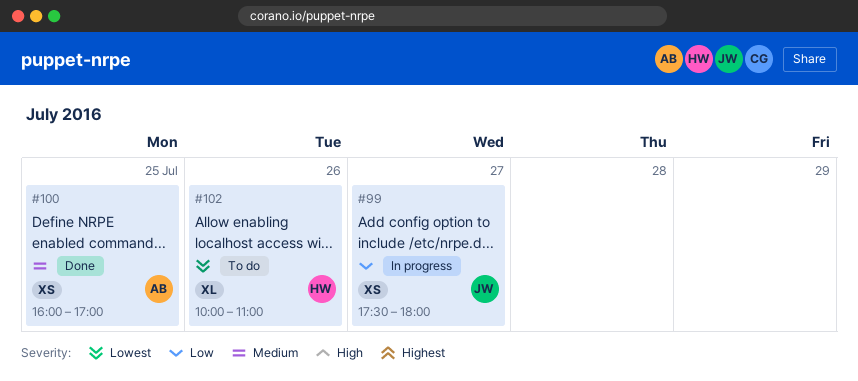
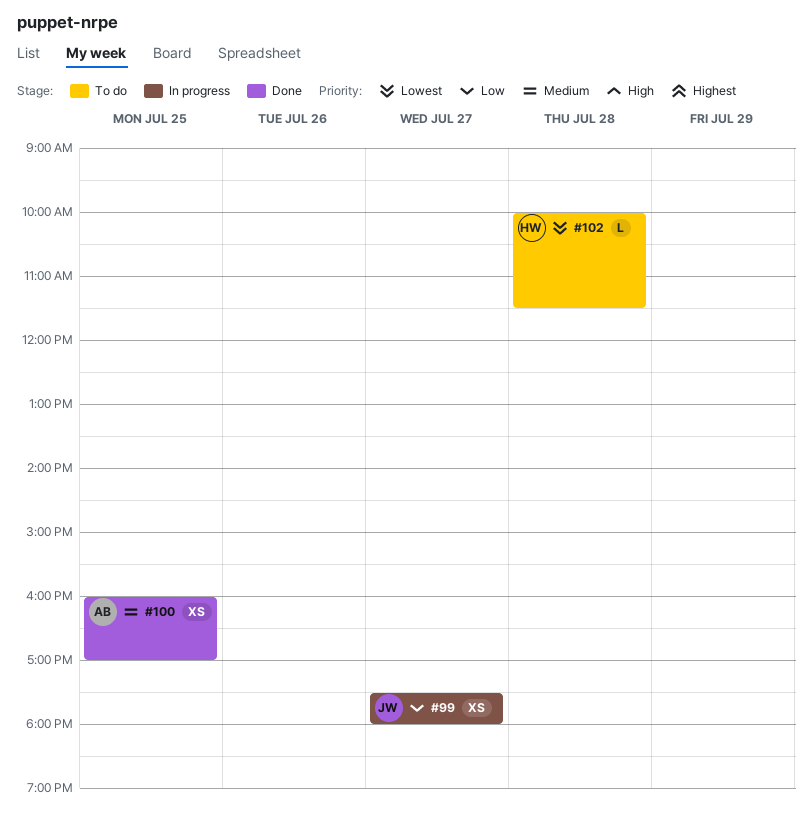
#102, estimate: XL -> L
#102, day: Jul 26 -> Jul 28
#102, ends: 11:00 -> 11:30

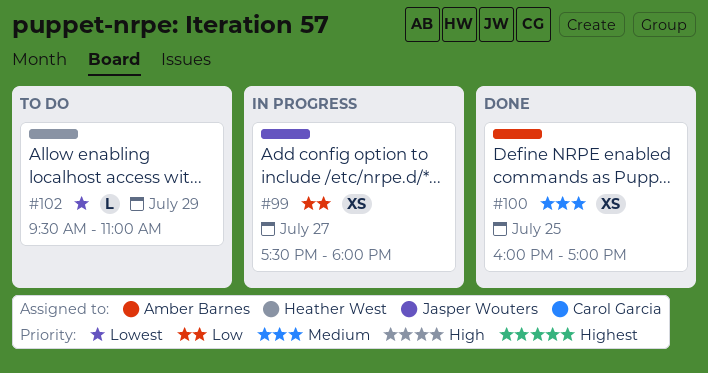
#102, day: Jul 28 -> Jul 29
#102, begins: 10:00 -> 09:30
#102, ends: 11:30 -> 11:00

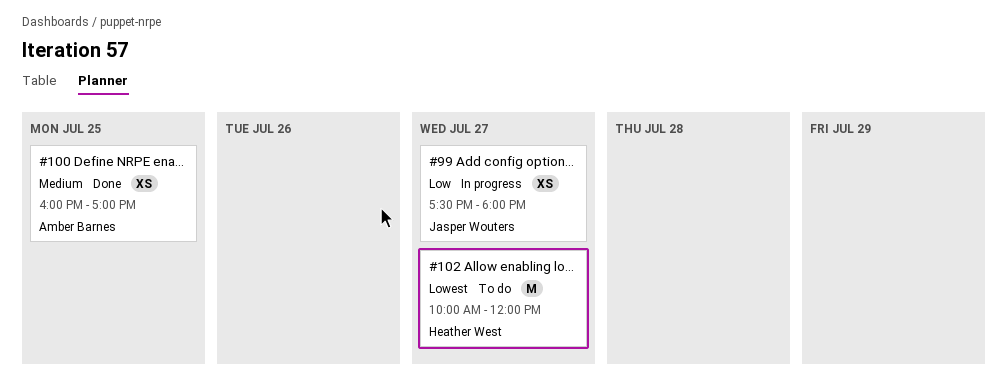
#102, estimate: L -> M
#102, day: Jul 29 -> Jul 27
#102, begins: 09:30 -> 10:00
#102, ends: 11:00 -> 12:00

